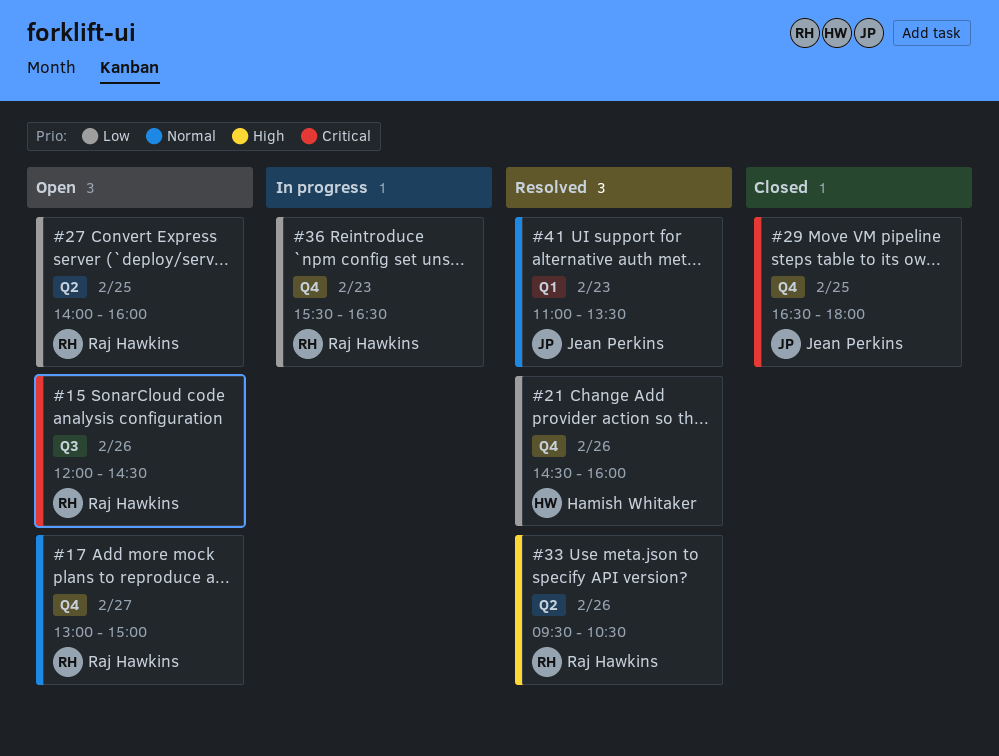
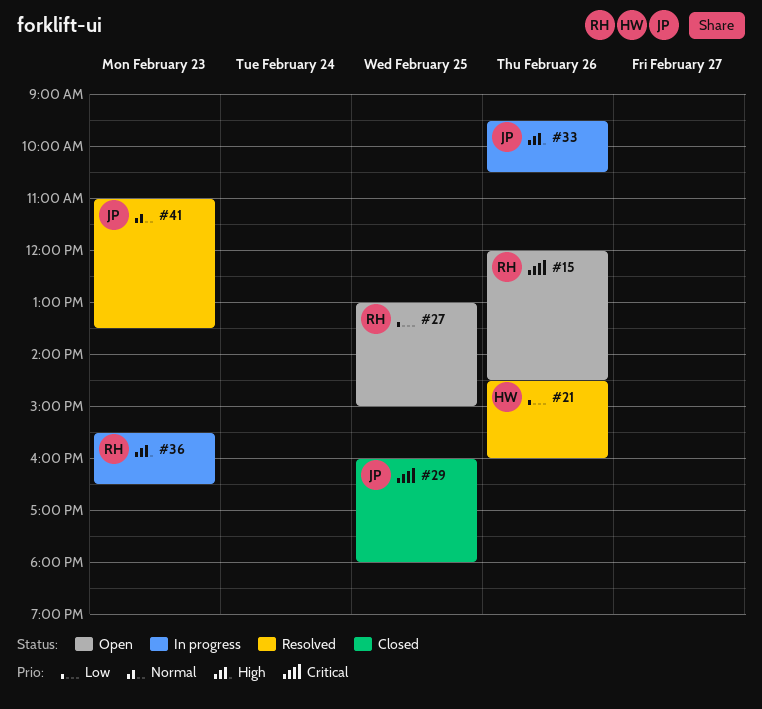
#17: present -> none
#27, begins: 14:00 -> 13:00
#27, ends: 16:00 -> 15:00
#29, begins: 16:30 -> 16:00
#33, status: Resolved -> In progress
#33, owner: Raj Hawkins -> Jean Perkins
#36, priority: Low -> High

